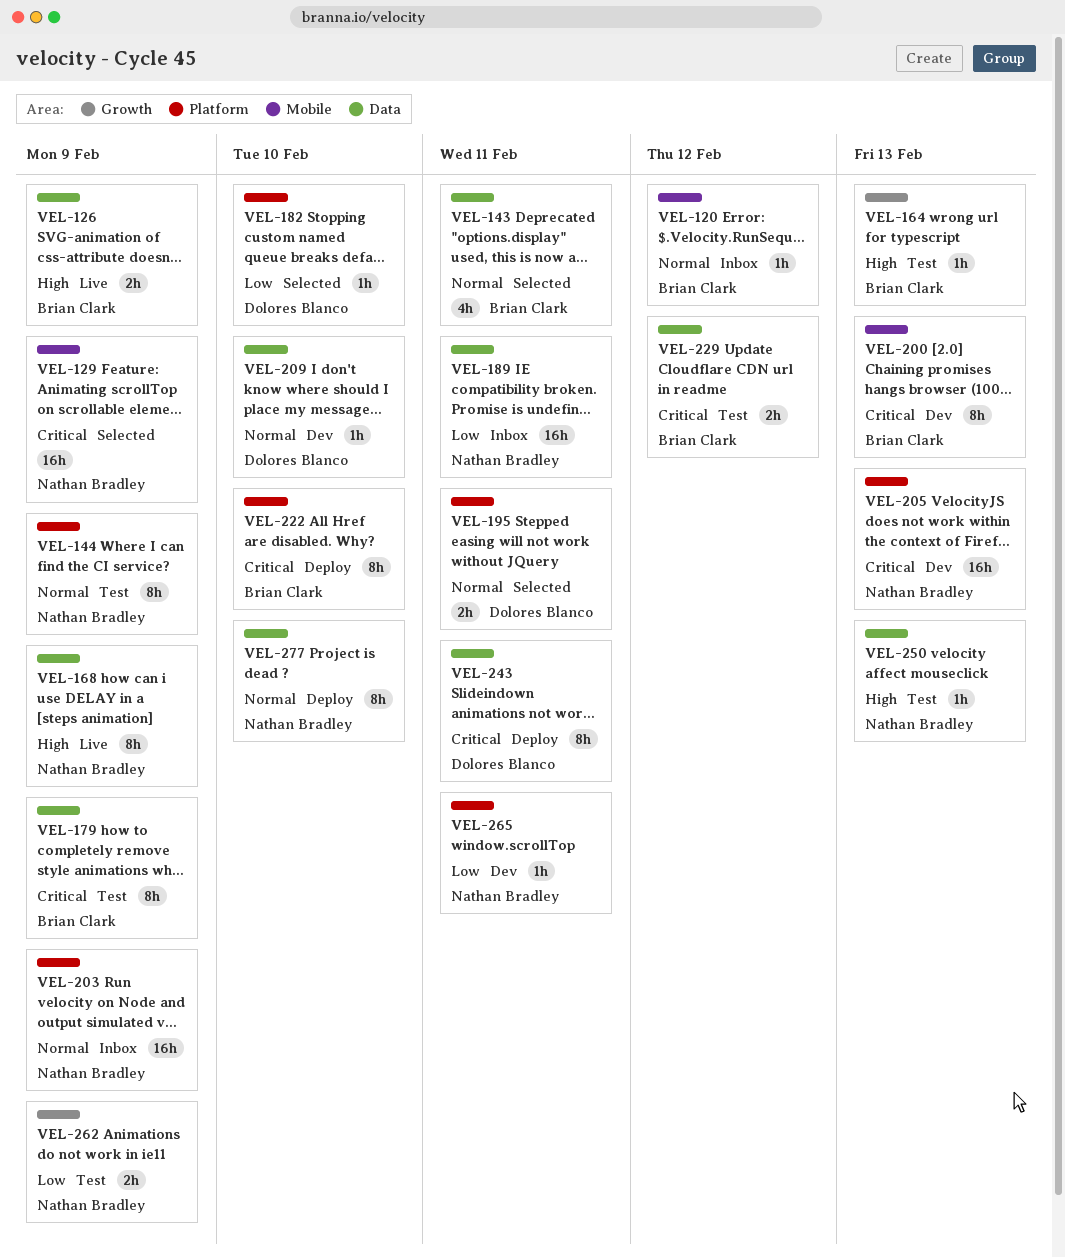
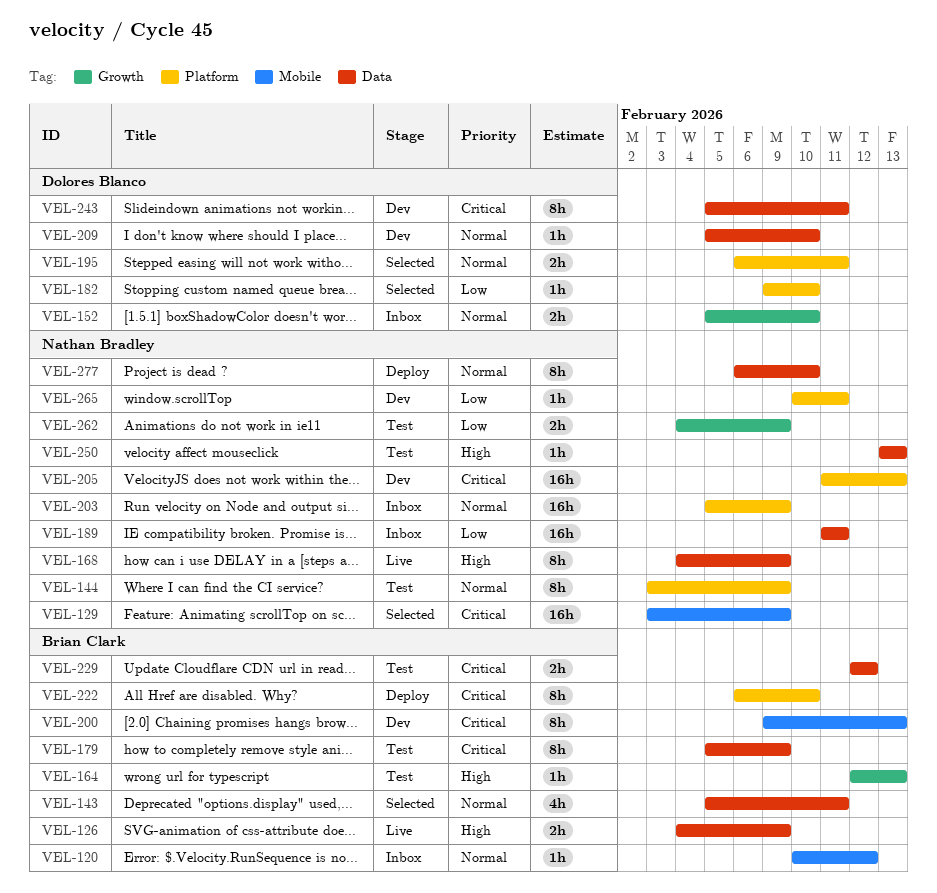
VEL-152: none -> present
VEL-243, status: Deploy -> Dev

